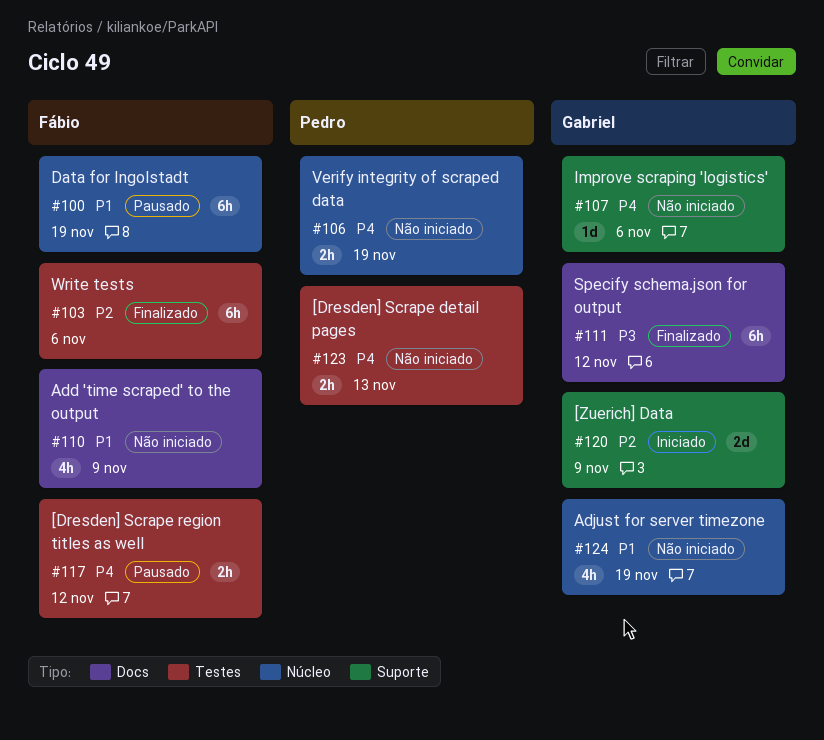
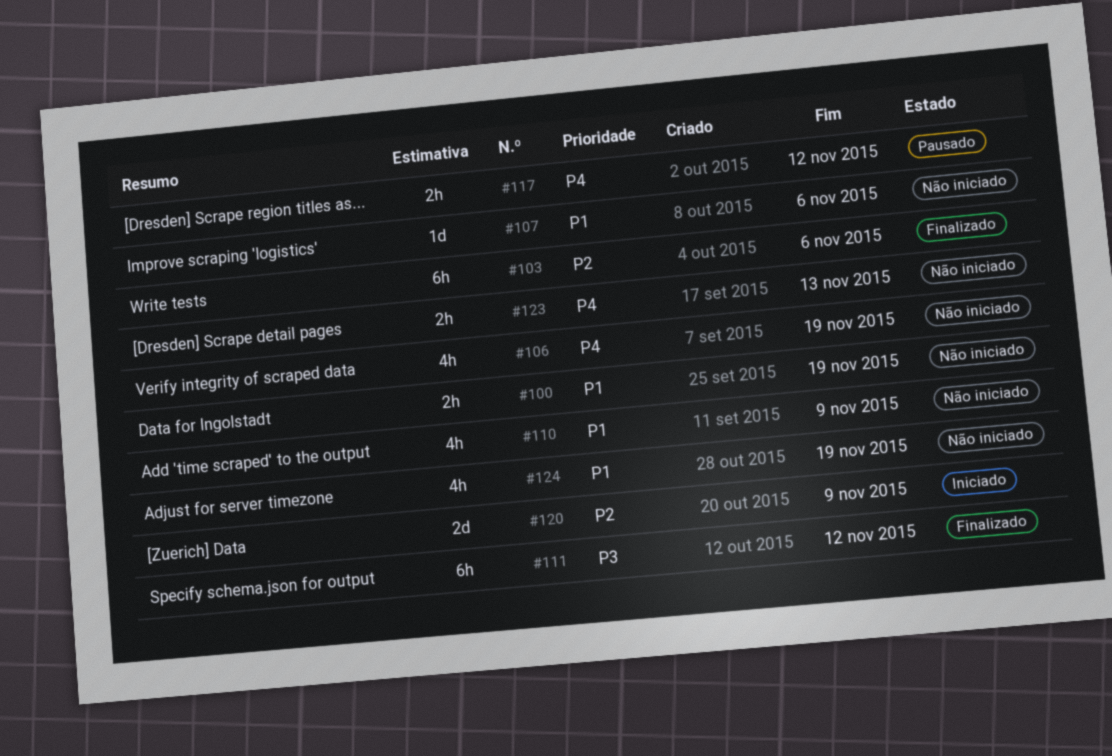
#100, status: Pausado -> Não iniciado
#100, estimate: 6h -> 2h
#106, estimate: 2h -> 4h
#107, priority: P4 -> P1

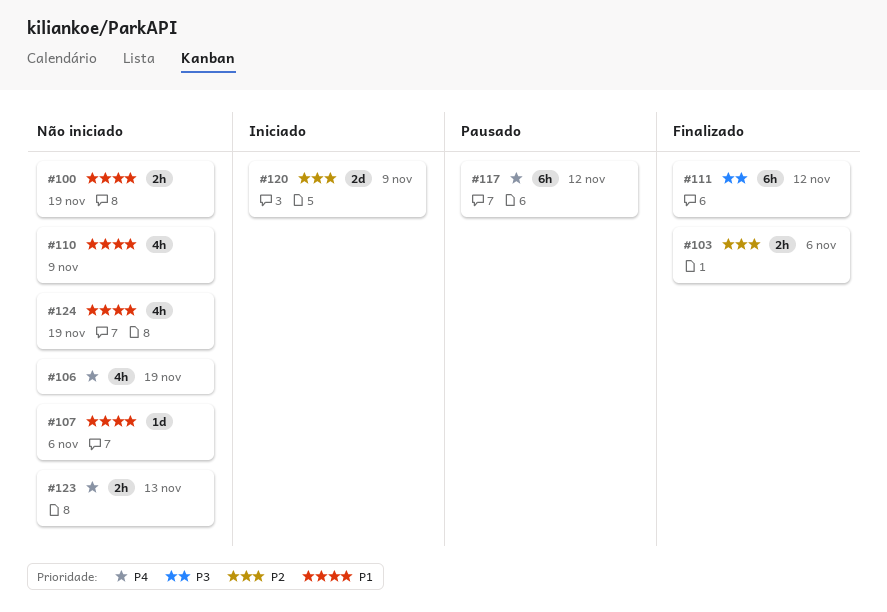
#103, estimate: 6h -> 2h
#117, estimate: 2h -> 6h

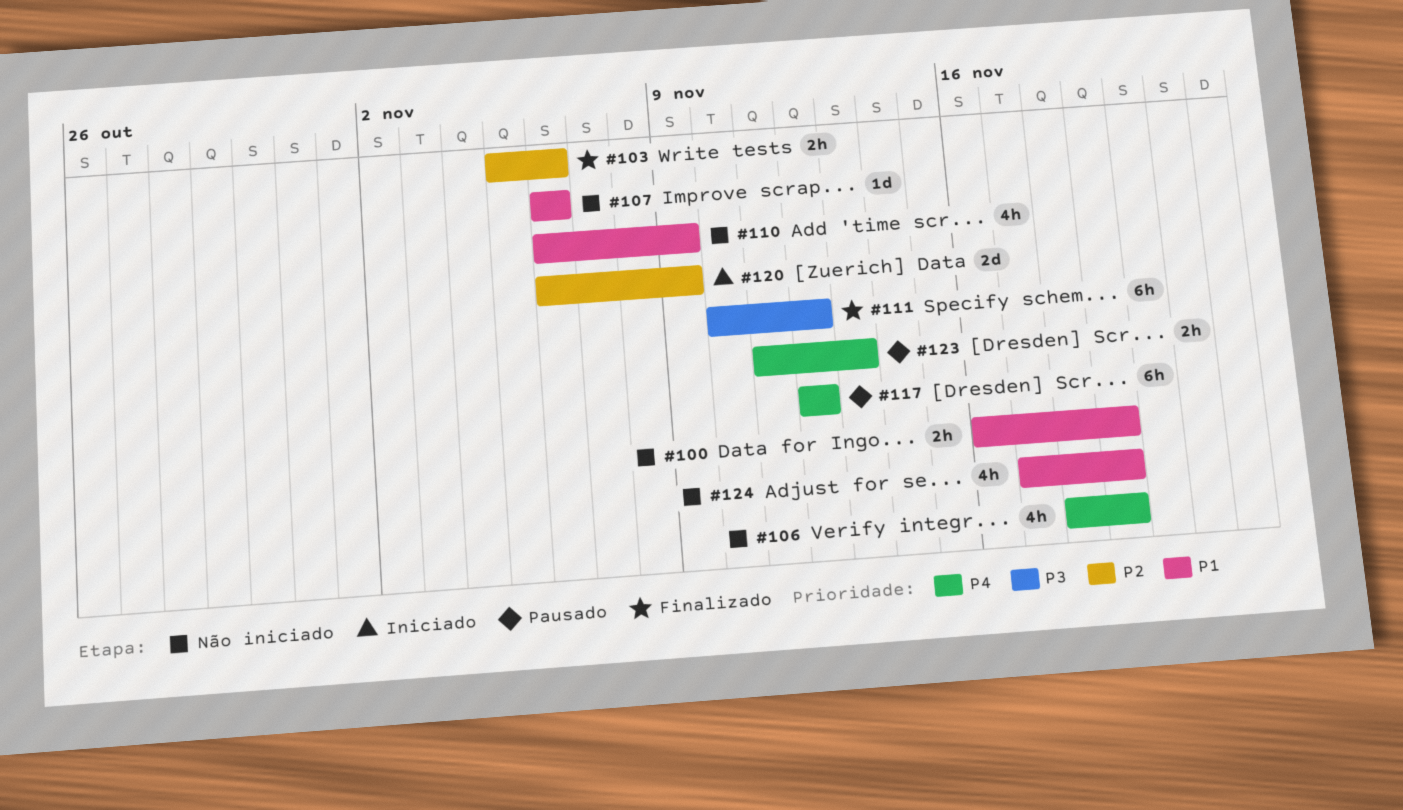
#123, status: Não iniciado -> Pausado

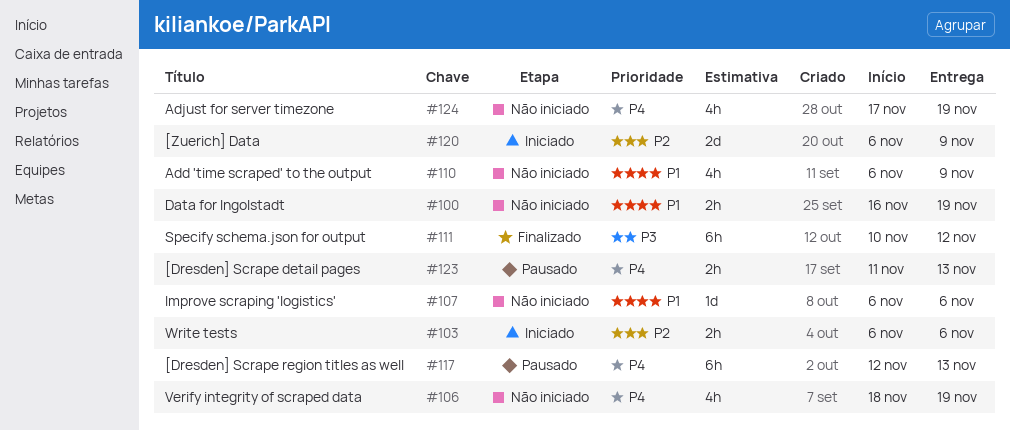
#103, status: Finalizado -> Iniciado
#103, start: Nov 5 -> Nov 6
#117, due: Nov 12 -> Nov 13
#124, priority: P1 -> P4

